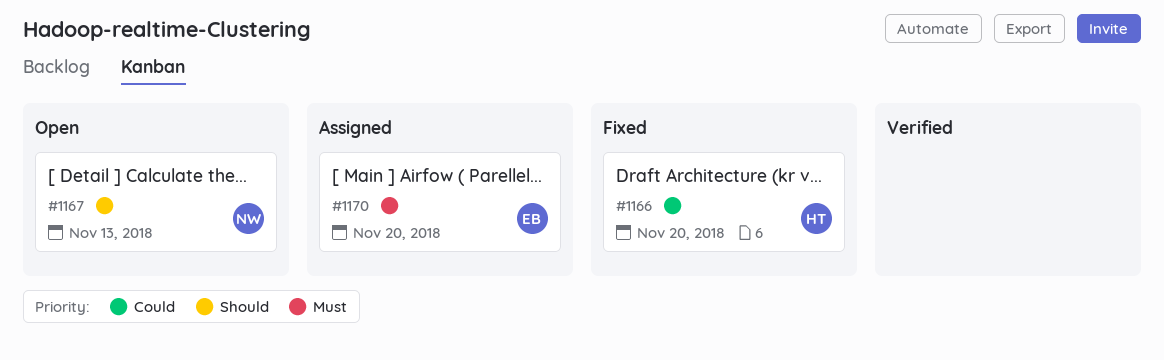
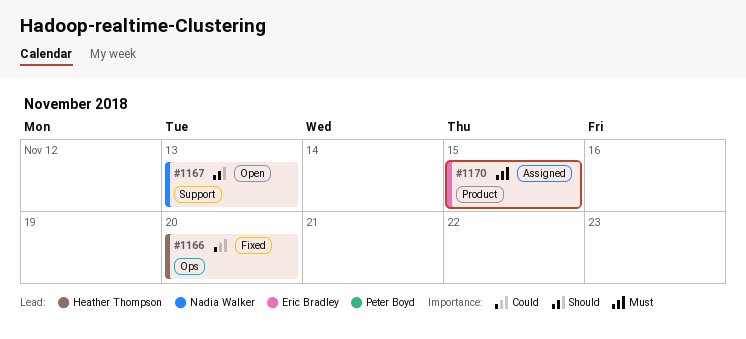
#1170, due: Nov 20 -> Nov 15

